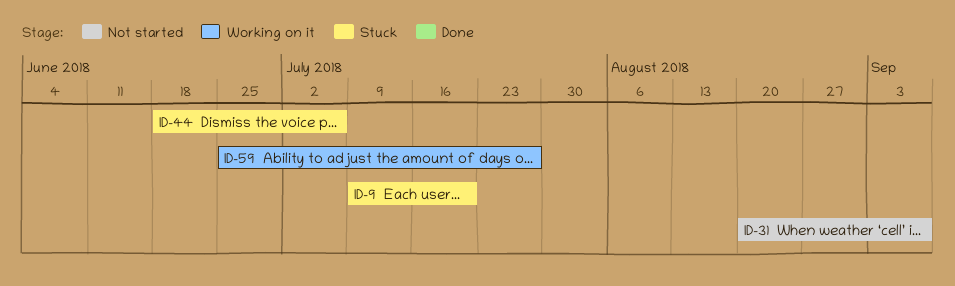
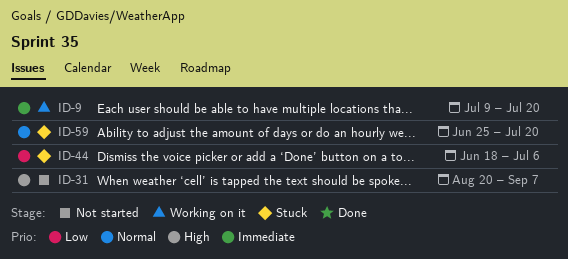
ID-9, status: Stuck -> Working on it
ID-59, status: Working on it -> Stuck
ID-59, due: Jul 27 -> Jul 20

